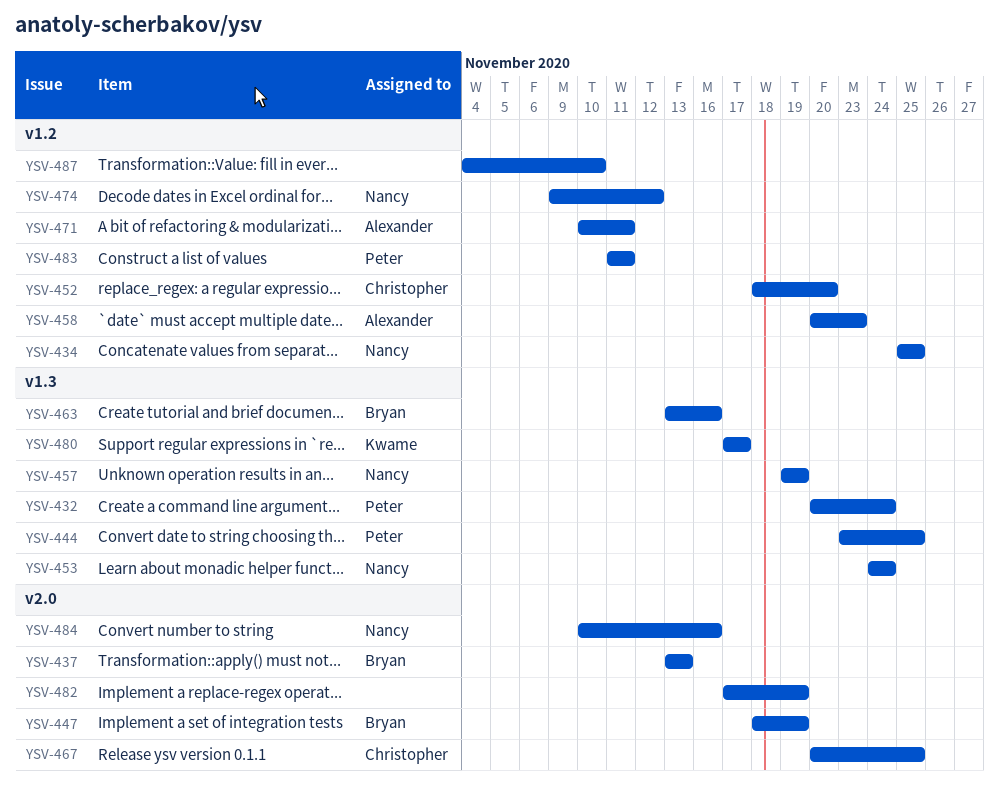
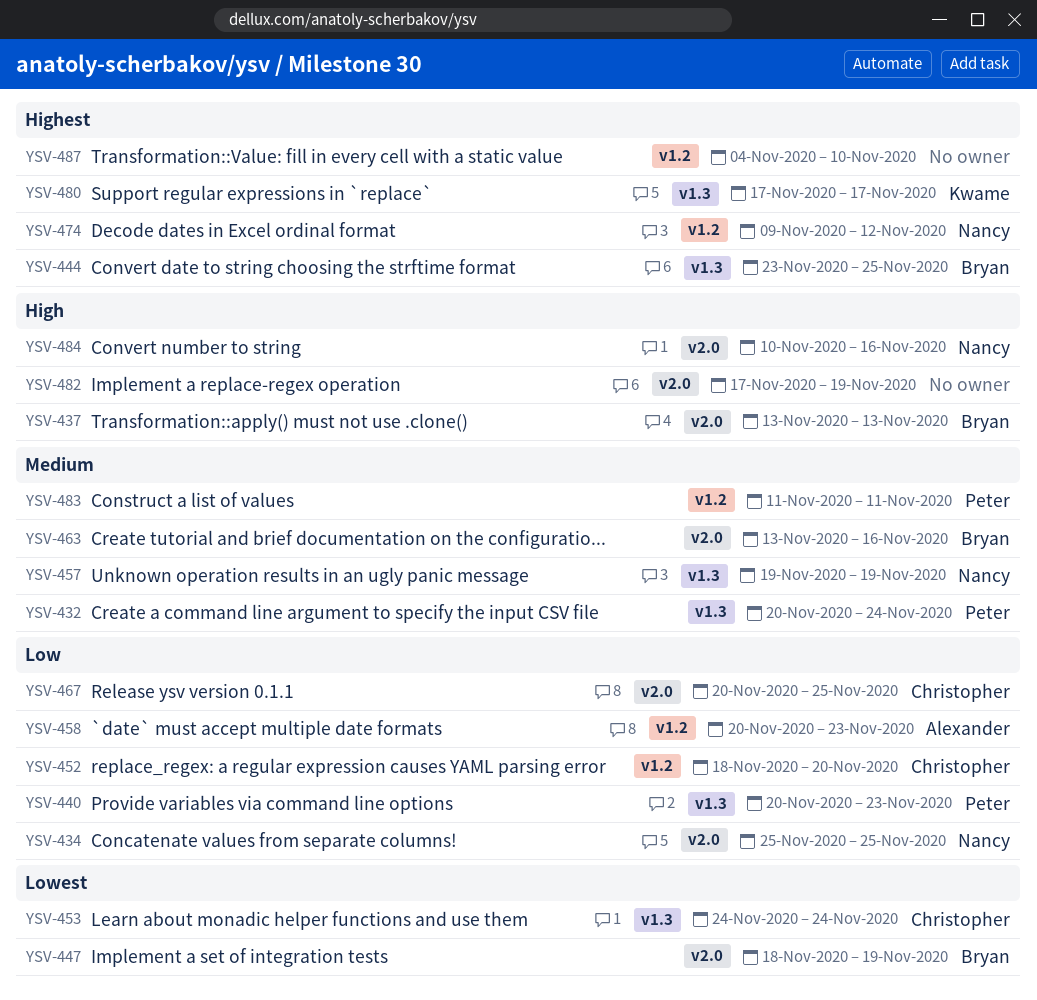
YSV-434, label: v1.2 -> v2.0
YSV-440: none -> present
YSV-444, owner: Peter -> Bryan
YSV-453, owner: Nancy -> Christopher
YSV-463, label: v1.3 -> v2.0
YSV-471: present -> none

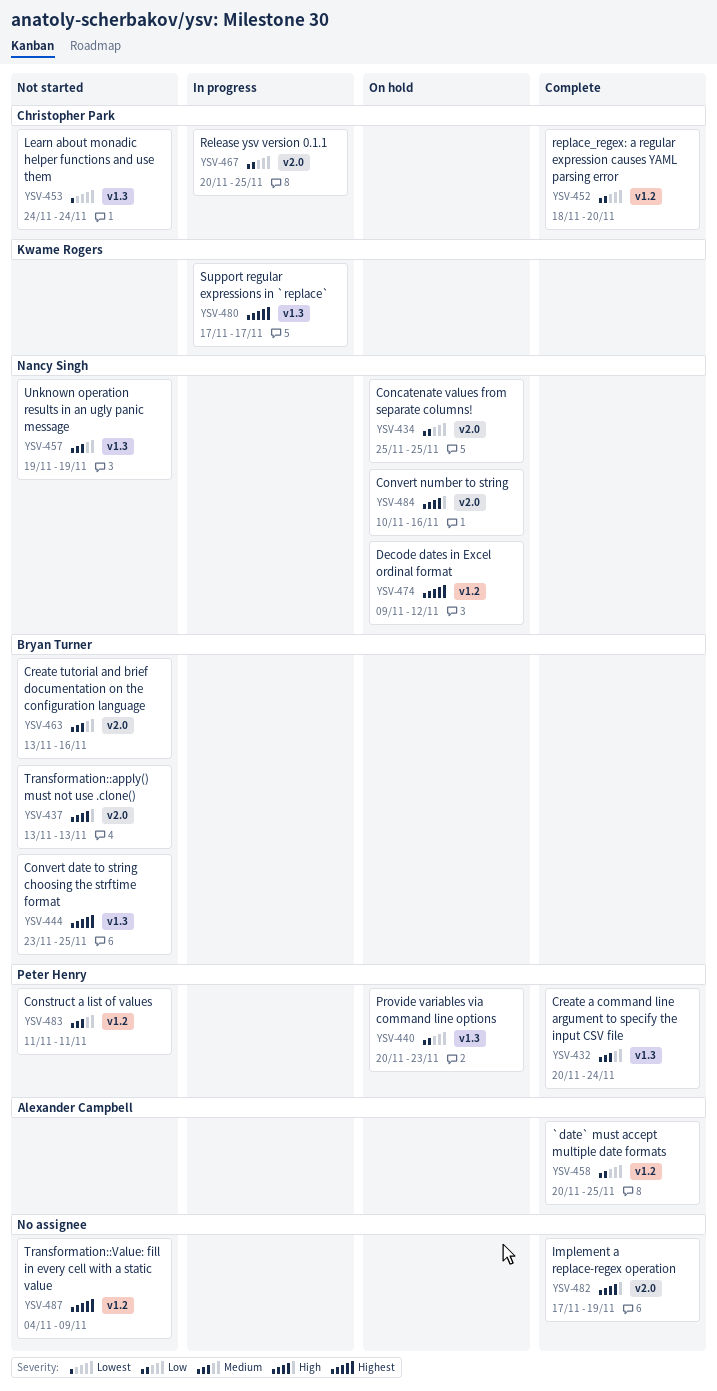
YSV-447: present -> none
YSV-458, due: Nov 23 -> Nov 25
YSV-487, due: Nov 10 -> Nov 9

